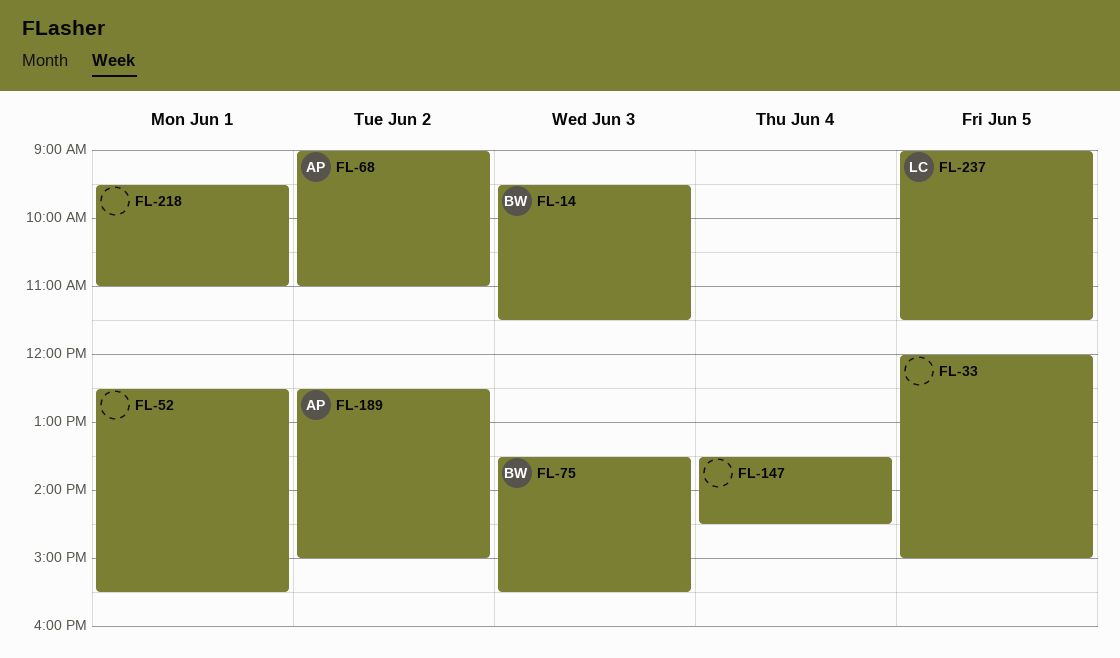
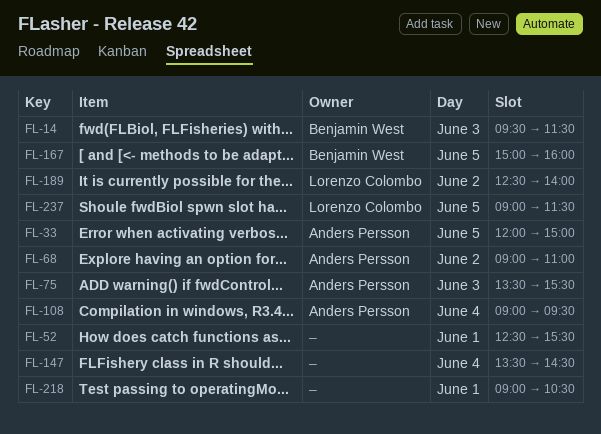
FL-33, owner: none -> Anders Persson
FL-75, owner: Benjamin West -> Anders Persson
FL-108: none -> present
FL-167: none -> present
FL-189, owner: Anders Persson -> Lorenzo Colombo
FL-189, ends: 15:00 -> 14:00
FL-218, begins: 09:30 -> 09:00
FL-218, ends: 11:00 -> 10:30

